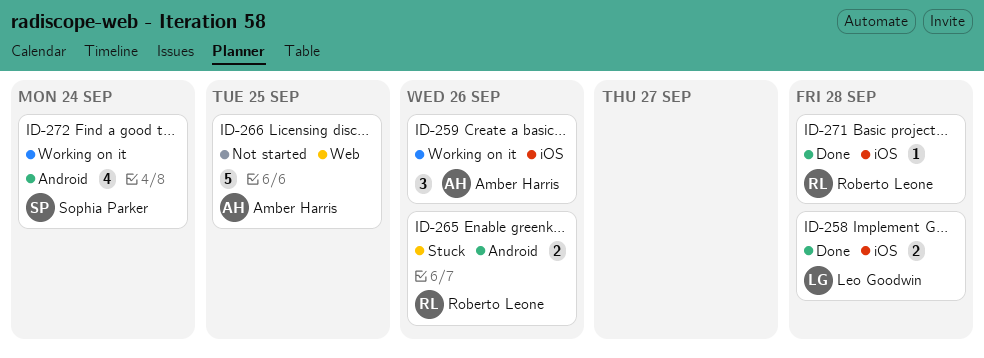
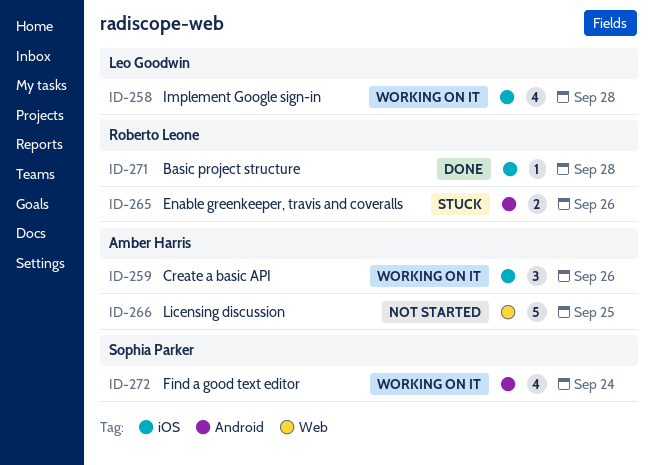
ID-258, status: Done -> Working on it
ID-258, estimate: 2 -> 4

